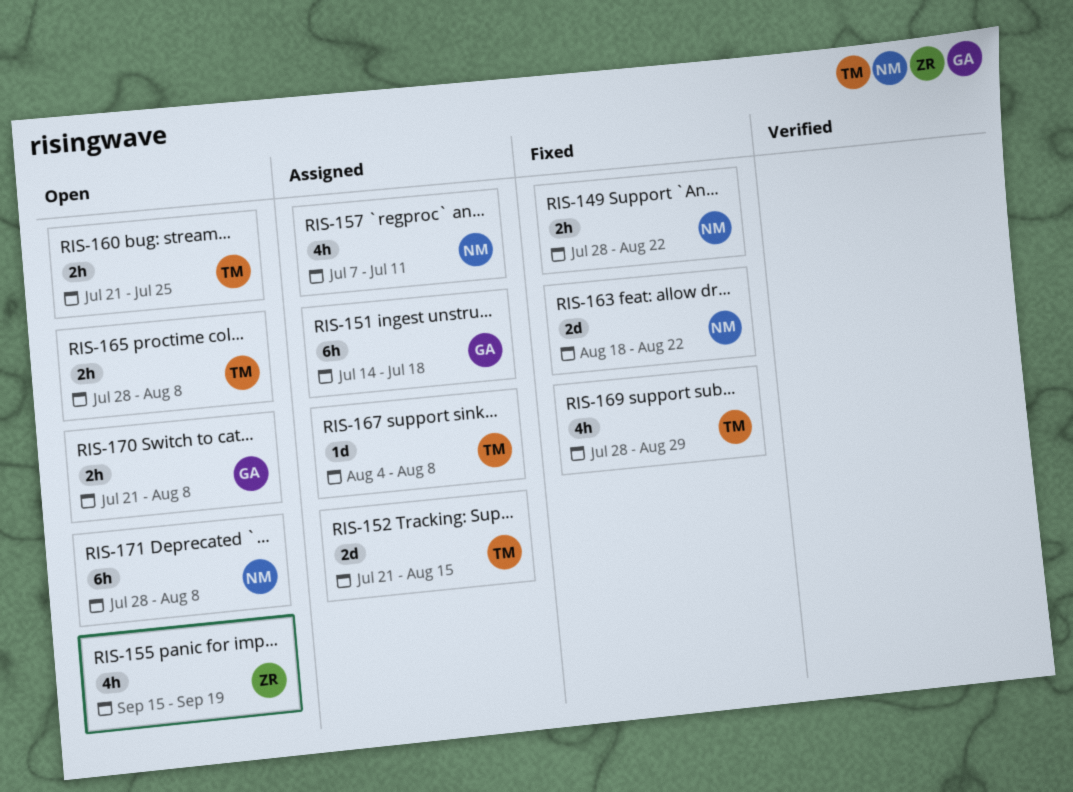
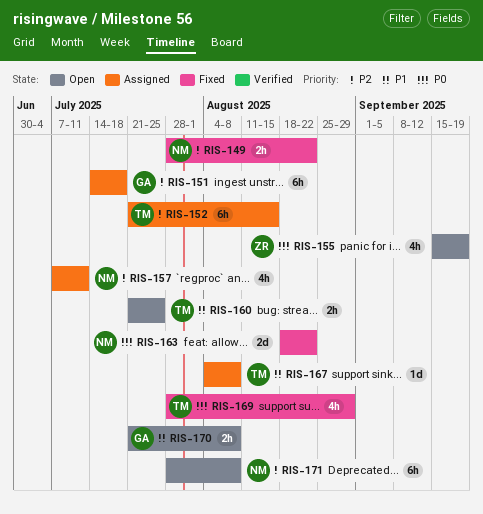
RIS-152, estimate: 2d -> 6h
RIS-165: present -> none

